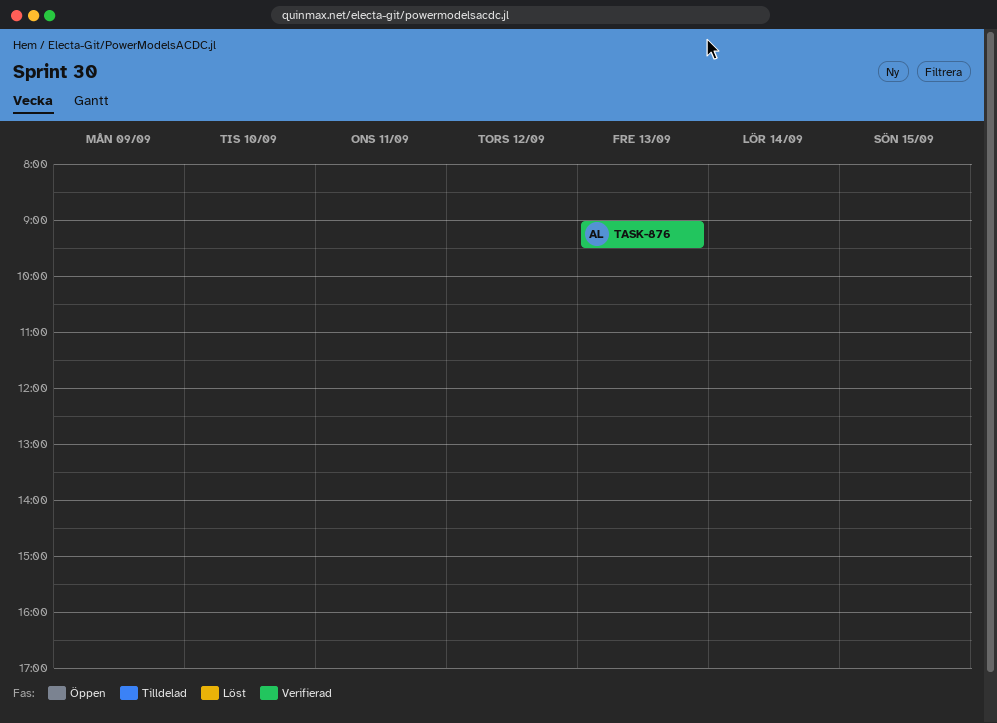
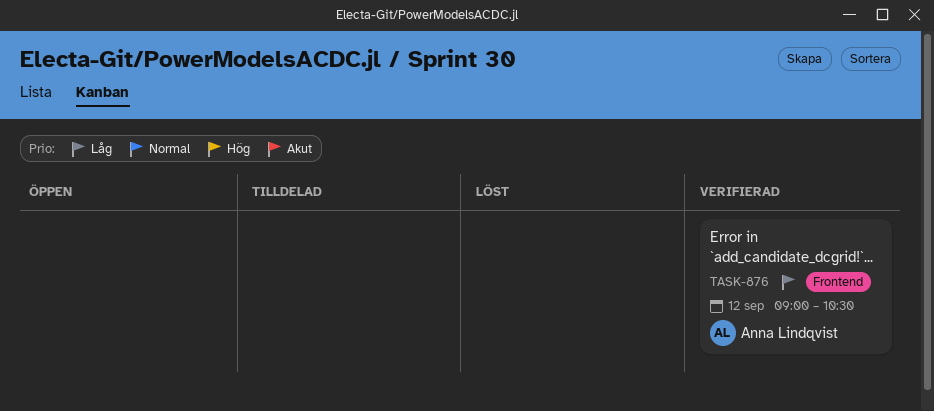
TASK-876, day: Sep 13 -> Sep 12
TASK-876, ends: 09:30 -> 10:30

